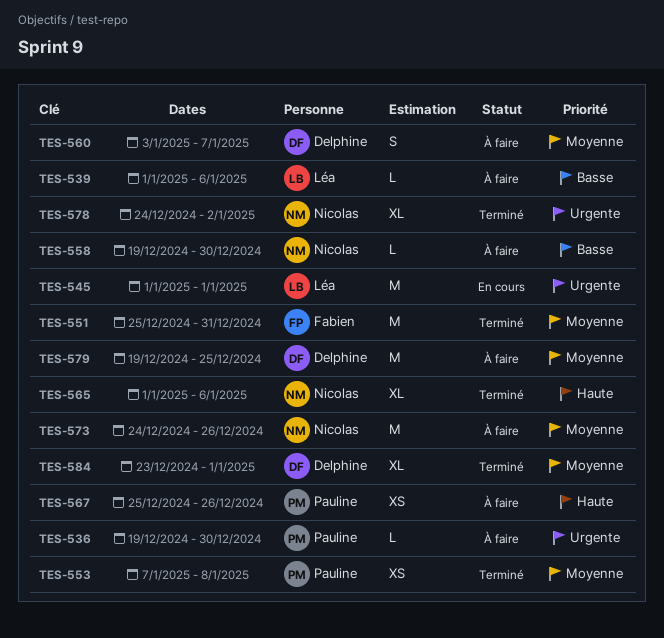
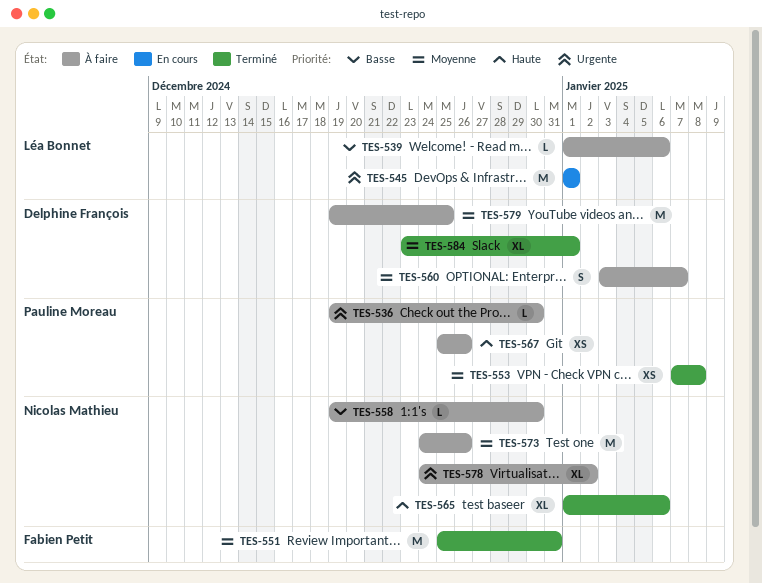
TES-578, status: Terminé -> À faire

